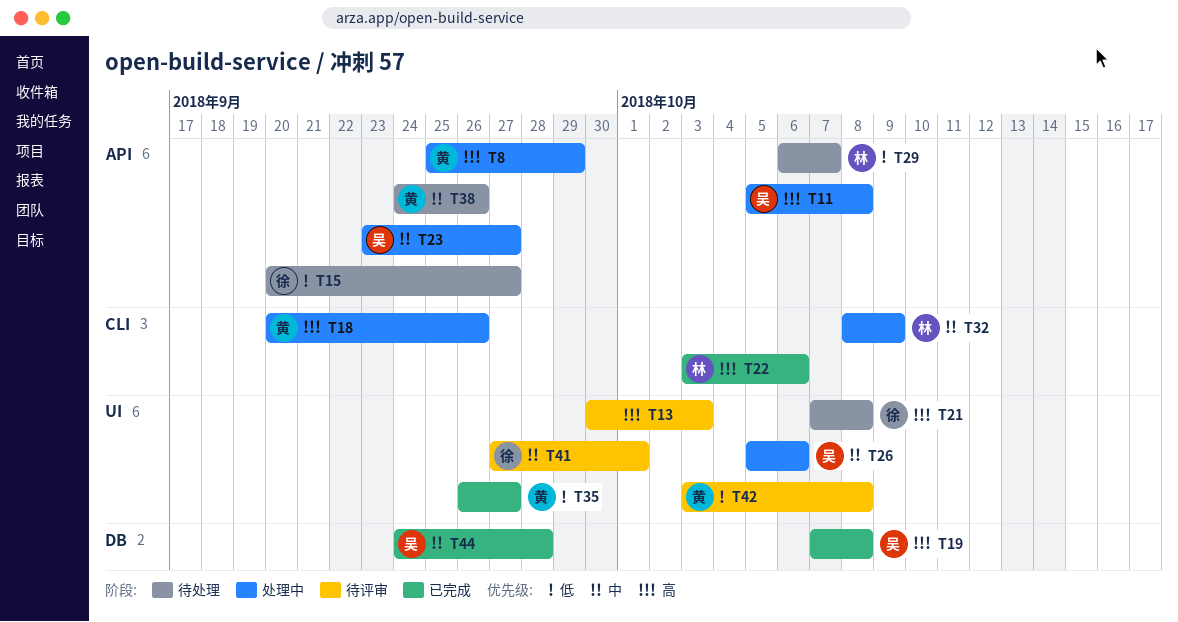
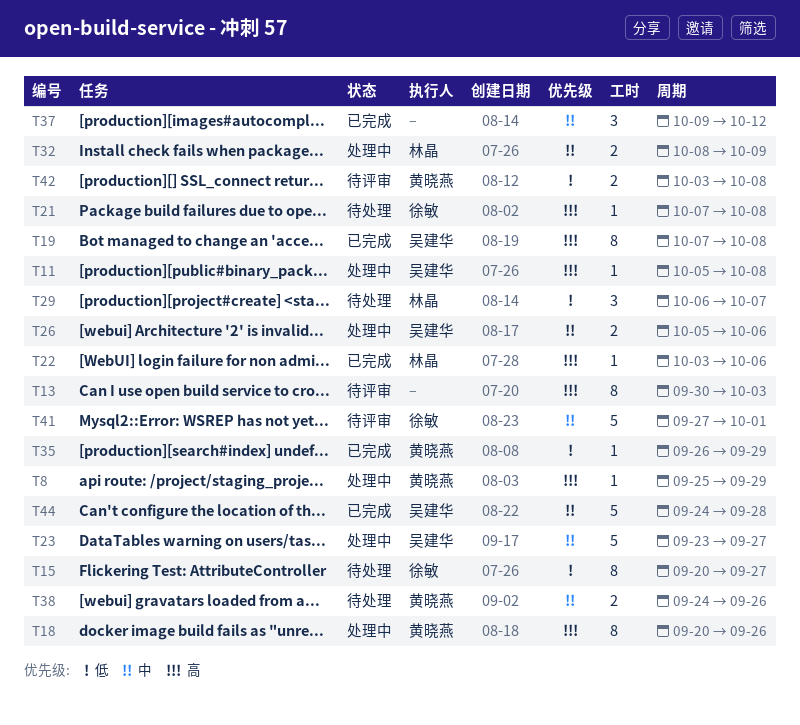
T35, due: Sep 27 -> Sep 29
T37: none -> present

